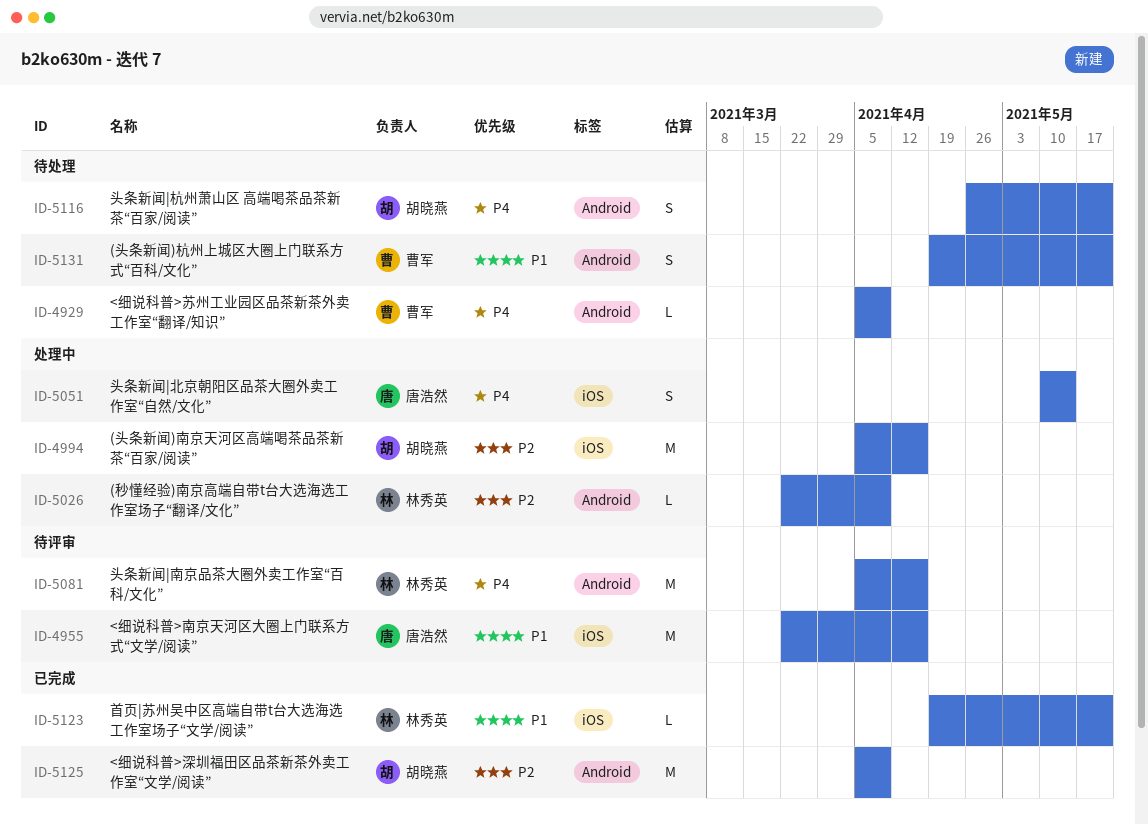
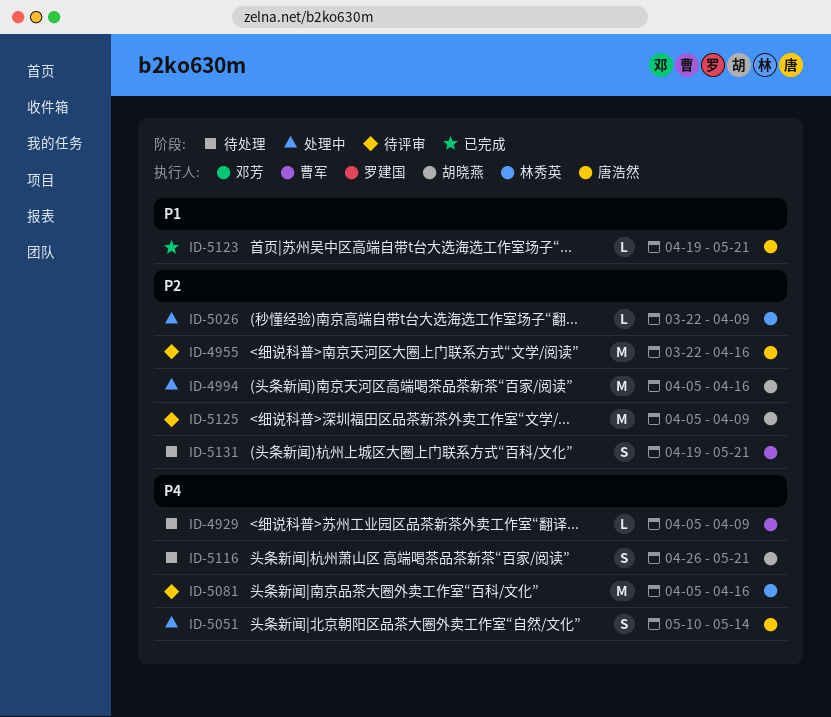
ID-4955, priority: P1 -> P2
ID-5123, owner: 林秀英 -> 唐浩然
ID-5125, status: 已完成 -> 待评审
ID-5131, priority: P1 -> P2

